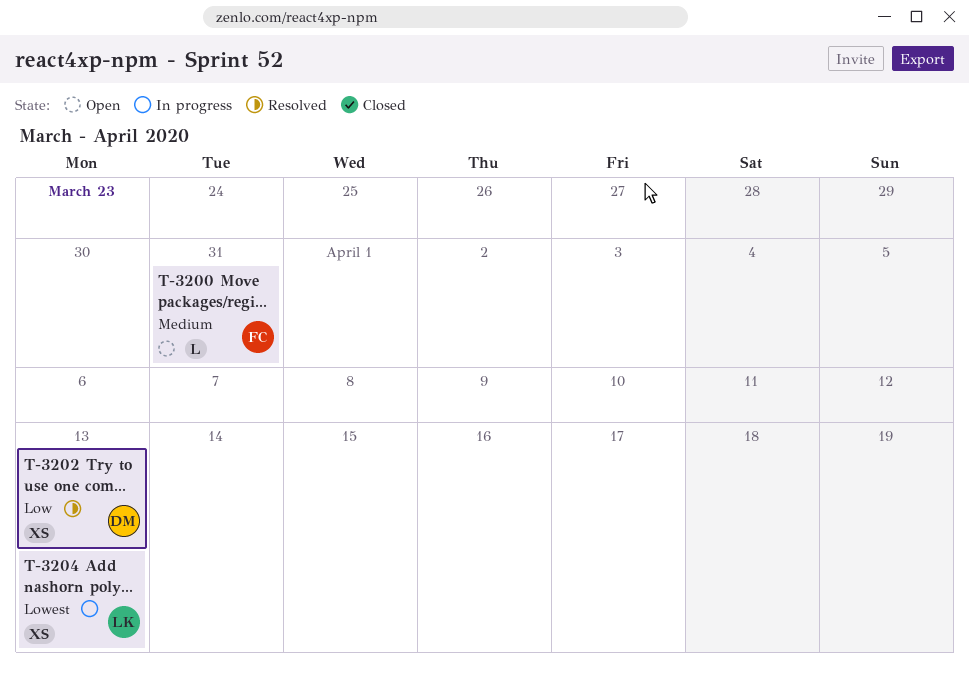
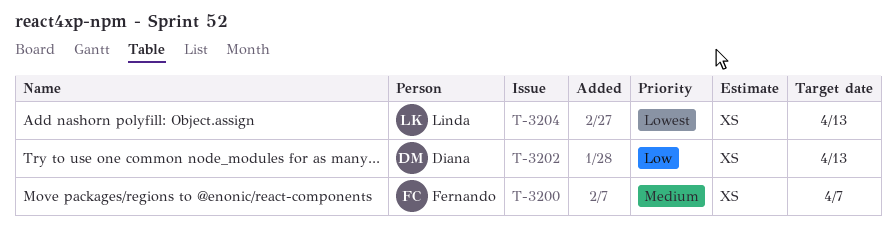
T-3200, estimate: L -> XS
T-3200, due: Mar 31 -> Apr 7

